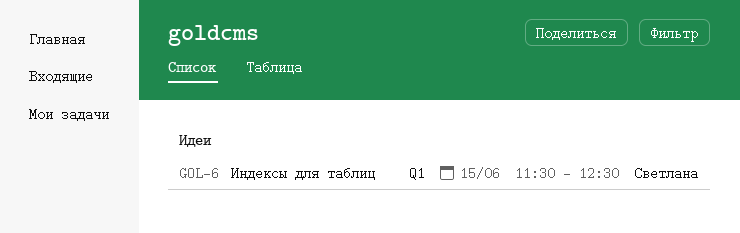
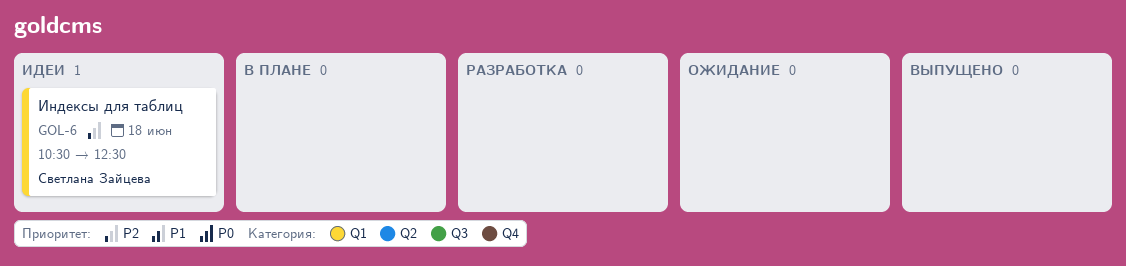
GOL-6, day: Jun 15 -> Jun 18
GOL-6, begins: 11:30 -> 10:30

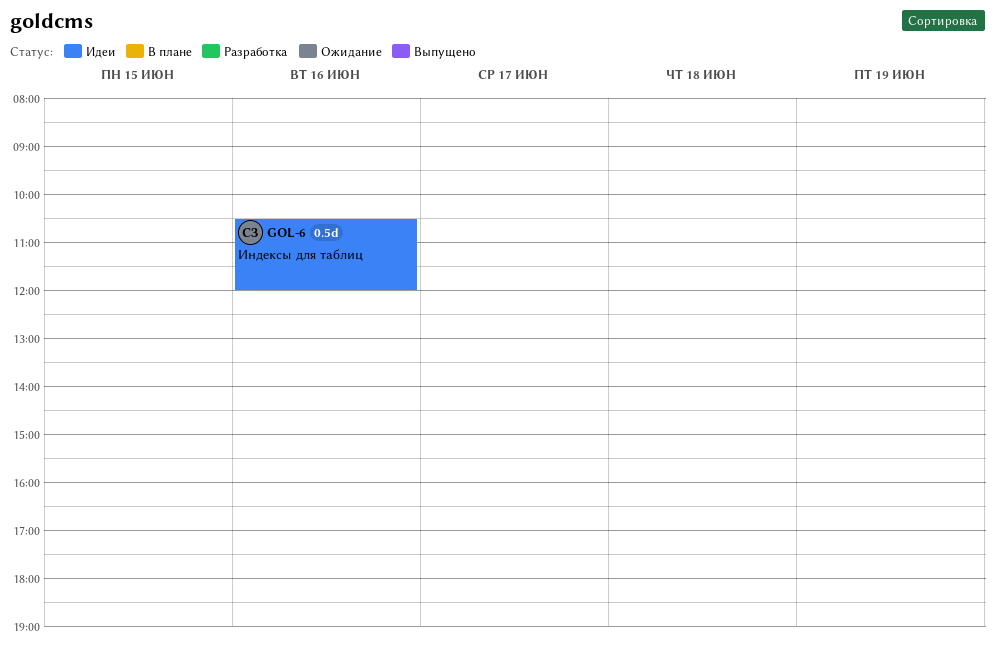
GOL-6, day: Jun 18 -> Jun 16
GOL-6, ends: 12:30 -> 12:00

